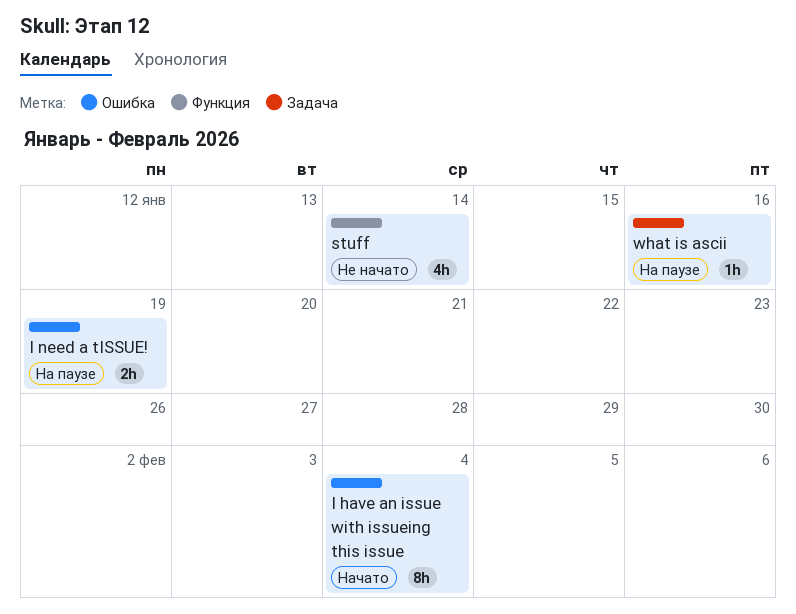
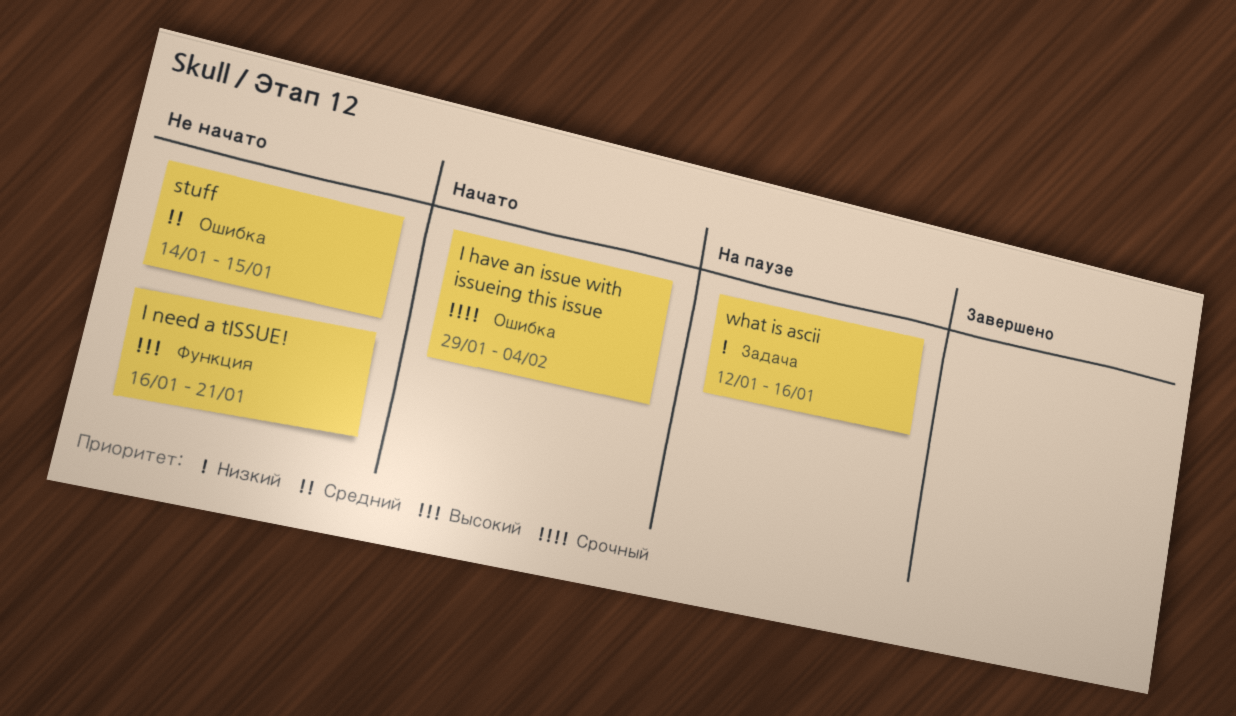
I need a tISSUE!, status: На паузе -> Не начато
I need a tISSUE!, label: Ошибка -> Функция
I need a tISSUE!, due: Jan 19 -> Jan 21
stuff, label: Функция -> Ошибка
stuff, due: Jan 14 -> Jan 15

